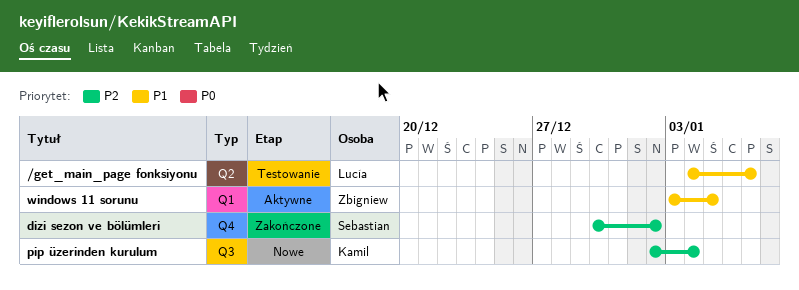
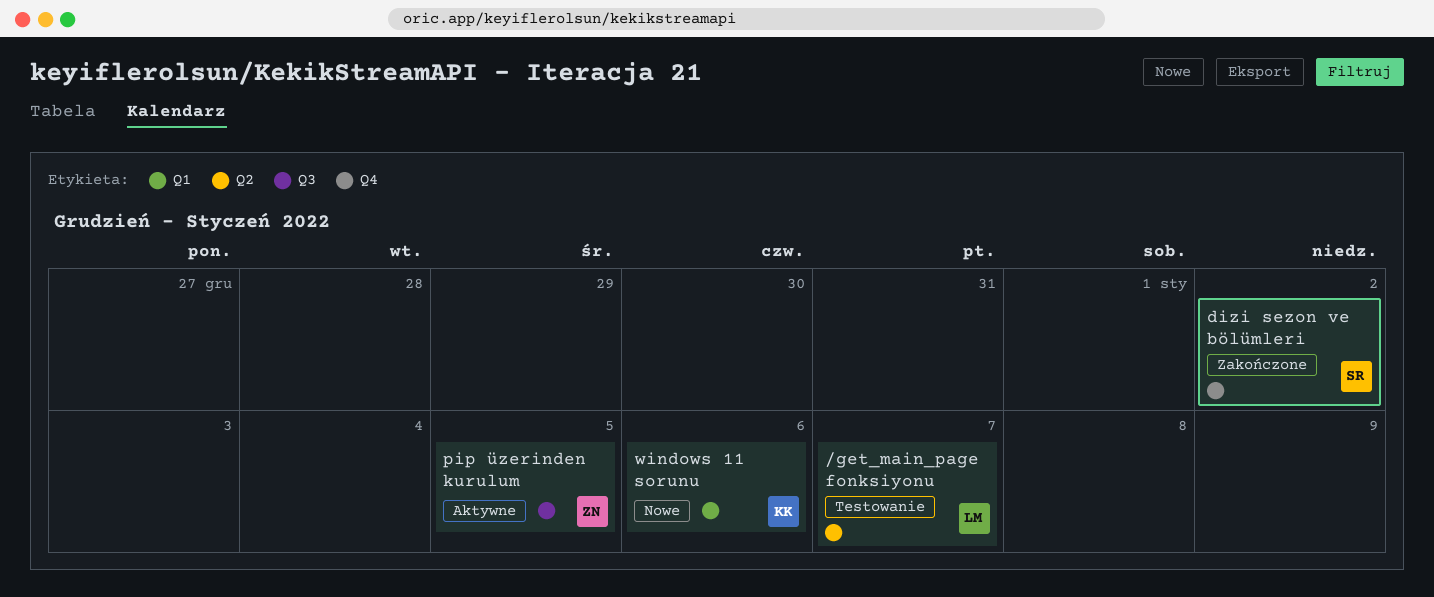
pip üzerinden kurulum, status: Nowe -> Aktywne
pip üzerinden kurulum, owner: Kamil -> Zbigniew
pip üzerinden kurulum, due: Jan 4 -> Jan 5
windows 11 sorunu, status: Aktywne -> Nowe
windows 11 sorunu, owner: Zbigniew -> Kamil
windows 11 sorunu, due: Jan 5 -> Jan 6

